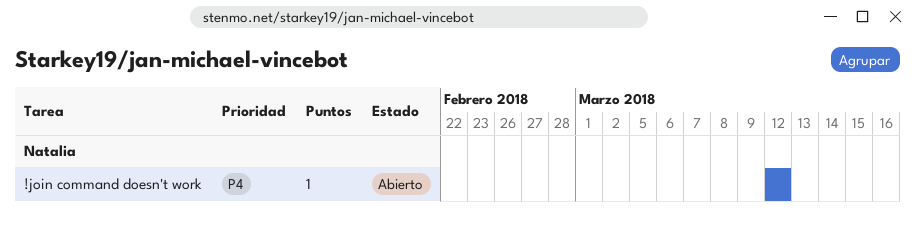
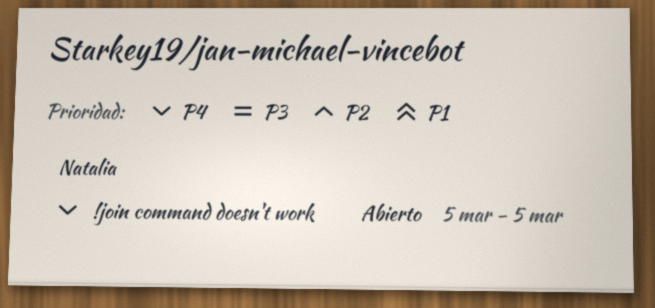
!join command doesn't work, start: Mar 12 -> Mar 5
!join command doesn't work, due: Mar 12 -> Mar 5

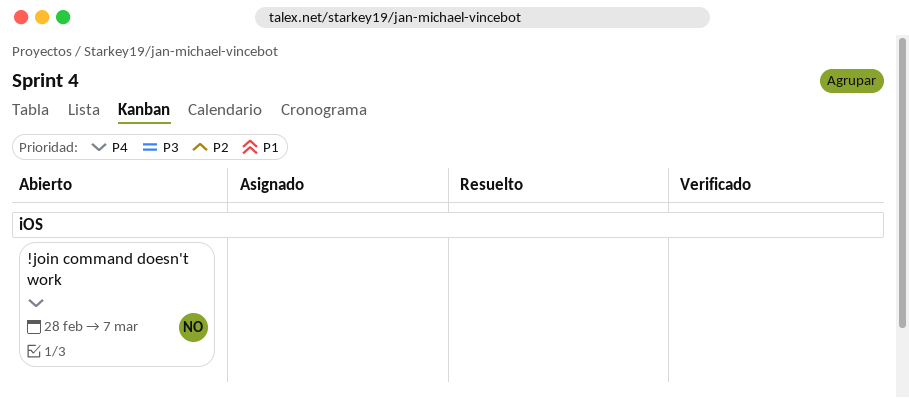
!join command doesn't work, start: Mar 5 -> Feb 28
!join command doesn't work, due: Mar 5 -> Mar 7

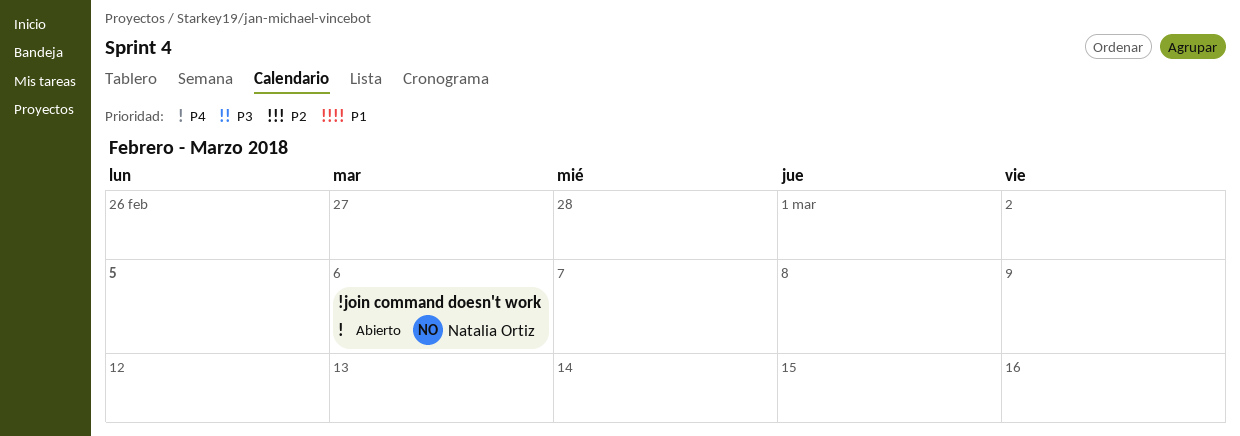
!join command doesn't work, due: Mar 7 -> Mar 6

